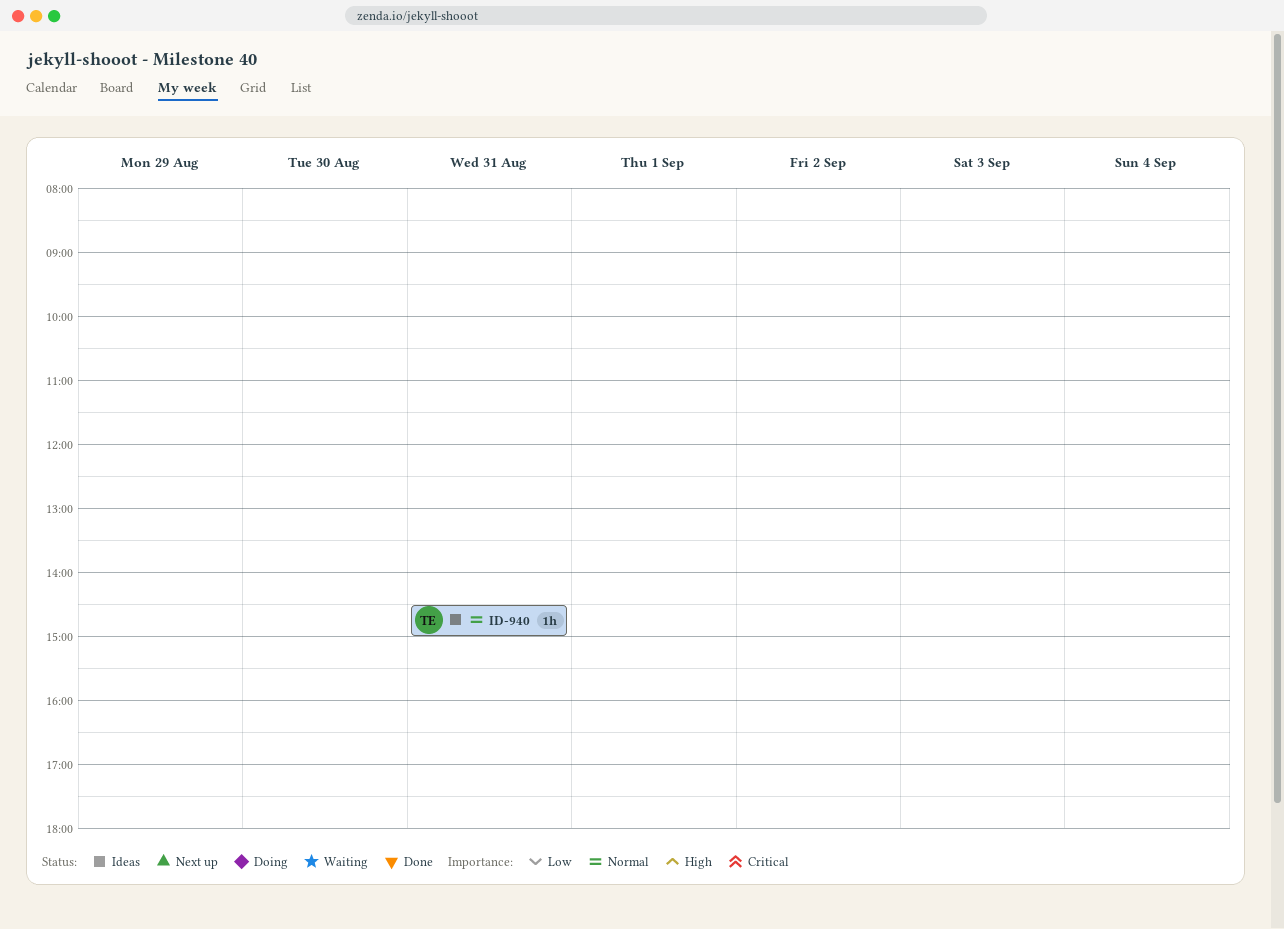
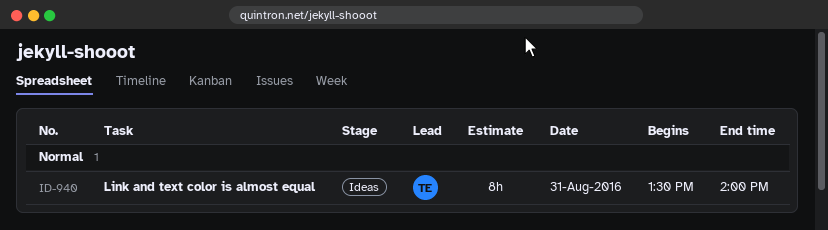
ID-940, estimate: 1h -> 8h
ID-940, begins: 14:30 -> 13:30
ID-940, ends: 15:00 -> 14:00

